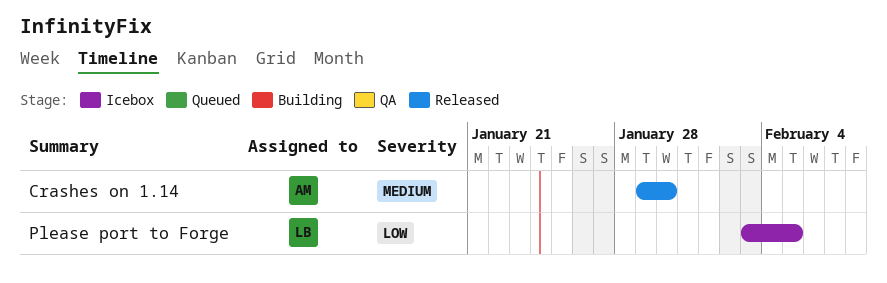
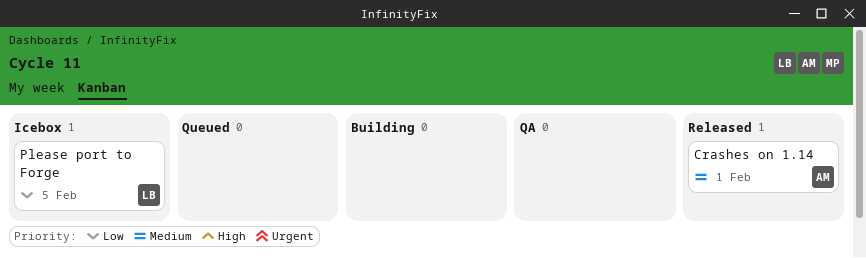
Crashes on 1.14, due: Jan 30 -> Feb 1

